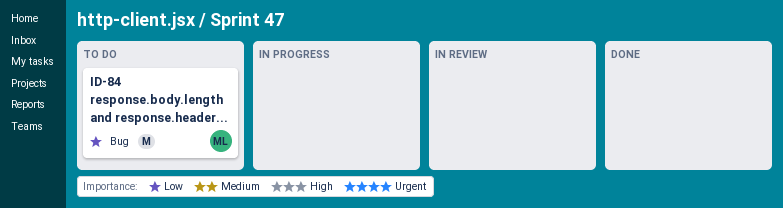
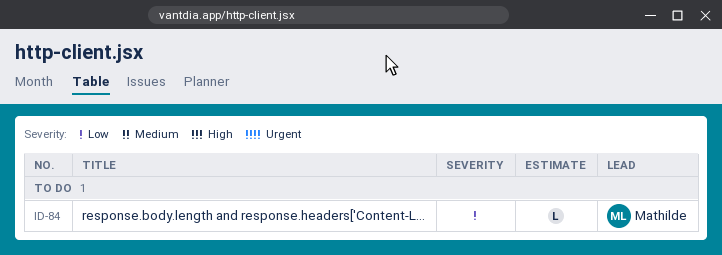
ID-84, estimate: M -> L

